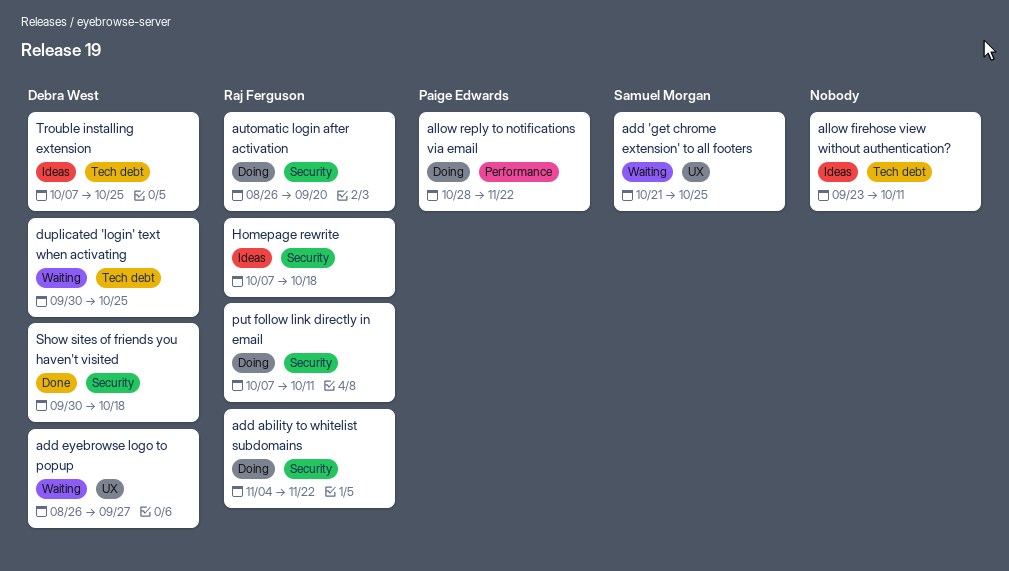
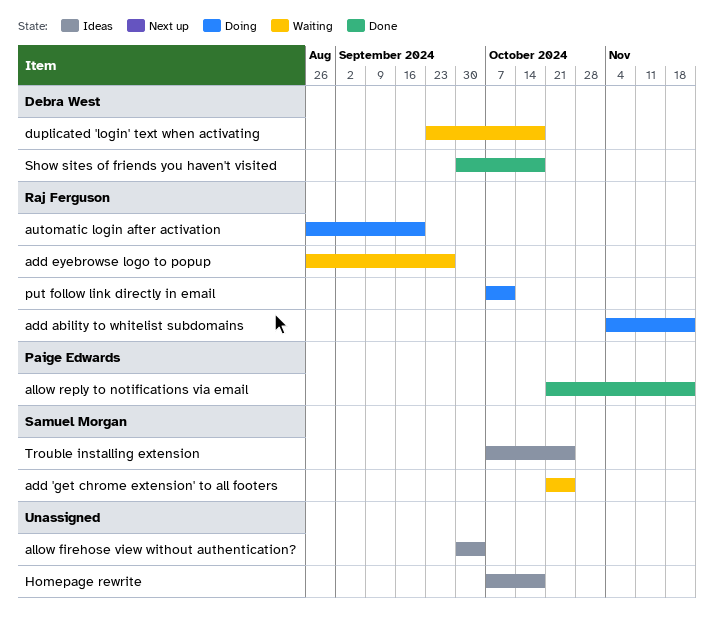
add eyebrowse logo to popup, owner: Debra West -> Raj Ferguson
allow firehose view without authentication?, start: Sep 23 -> Sep 30
allow firehose view without authentication?, due: Oct 11 -> Oct 4
allow reply to notifications via email, status: Doing -> Done
allow reply to notifications via email, start: Oct 28 -> Oct 21
duplicated 'login' text when activating, start: Sep 30 -> Sep 23
duplicated 'login' text when activating, due: Oct 25 -> Oct 18
Homepage rewrite, owner: Raj Ferguson -> none
Trouble installing extension, owner: Debra West -> Samuel Morgan

